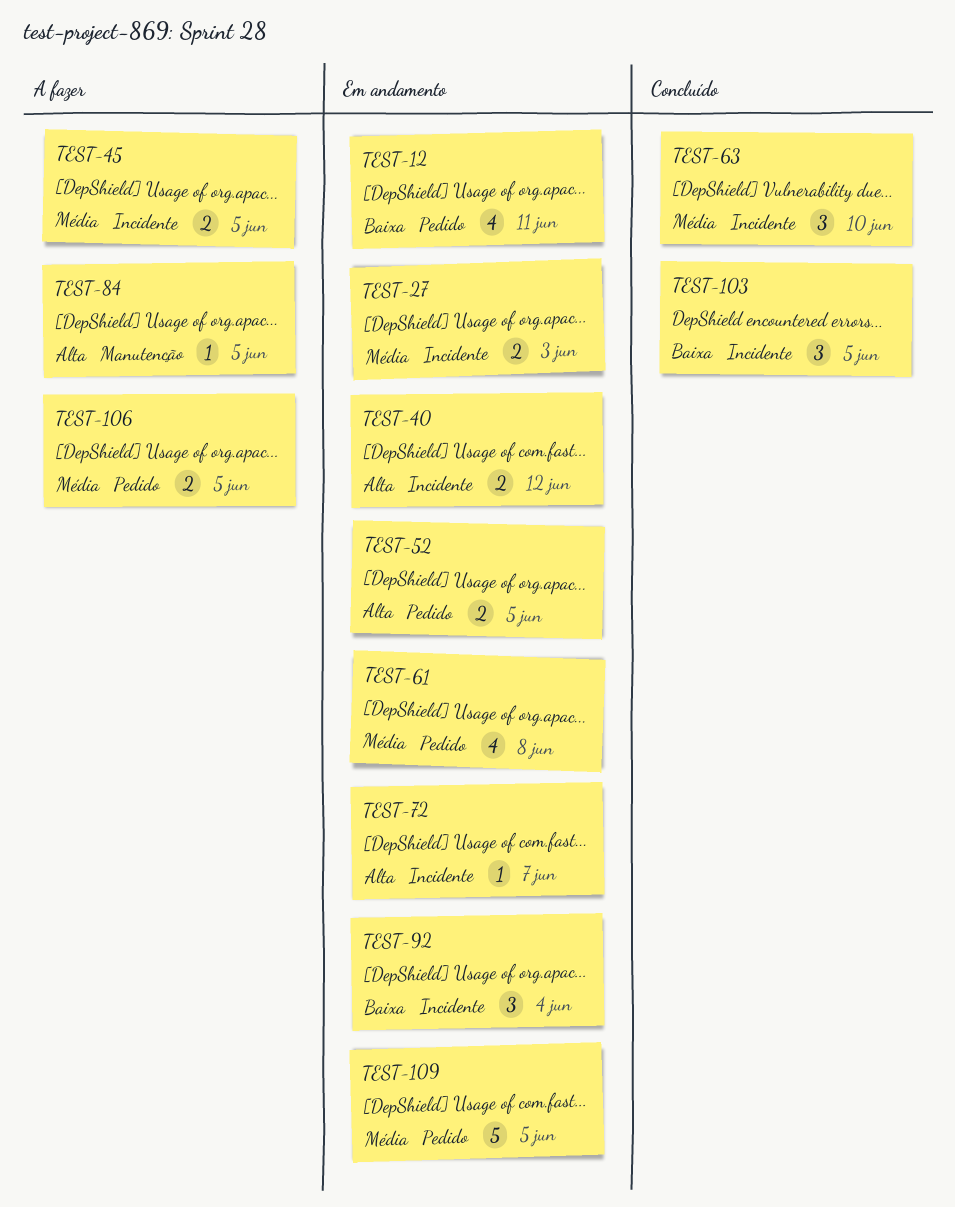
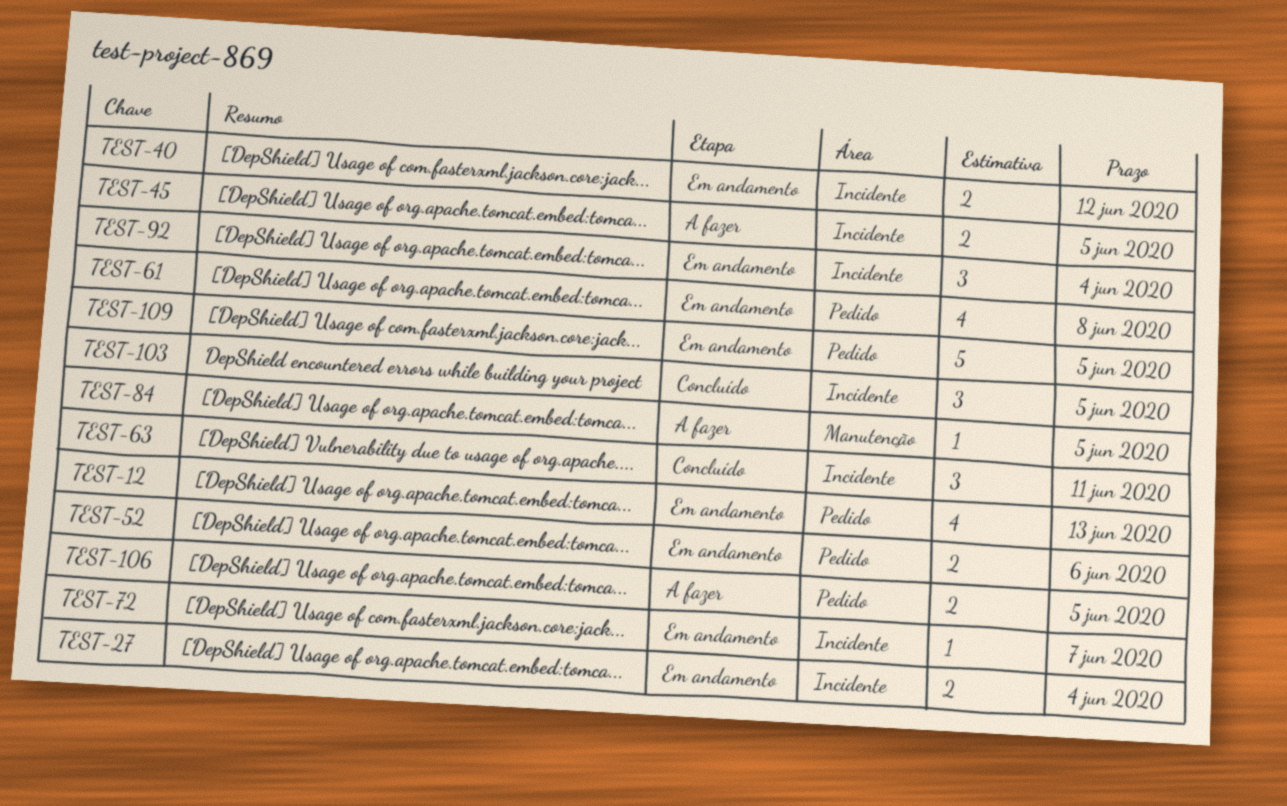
TEST-12, due: Jun 11 -> Jun 13
TEST-27, due: Jun 3 -> Jun 4
TEST-52, due: Jun 5 -> Jun 6
TEST-63, due: Jun 10 -> Jun 11

